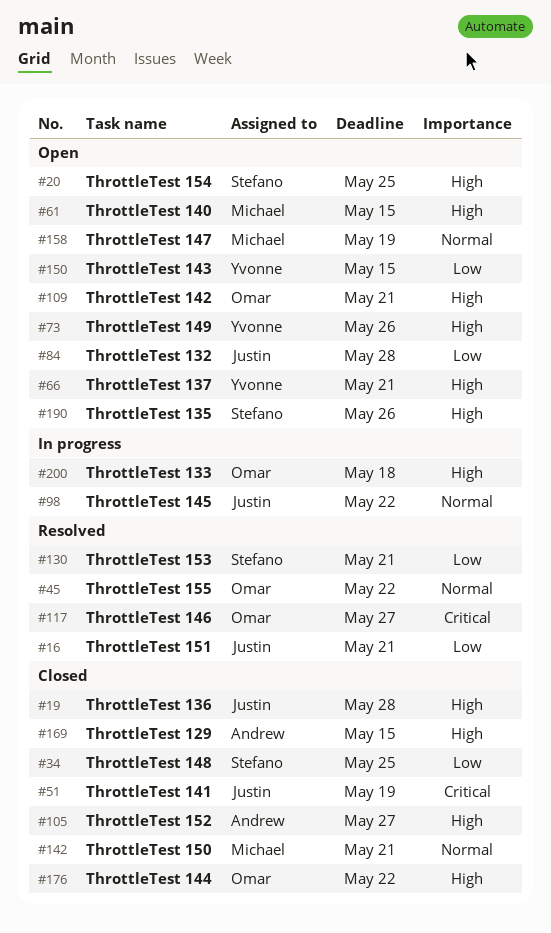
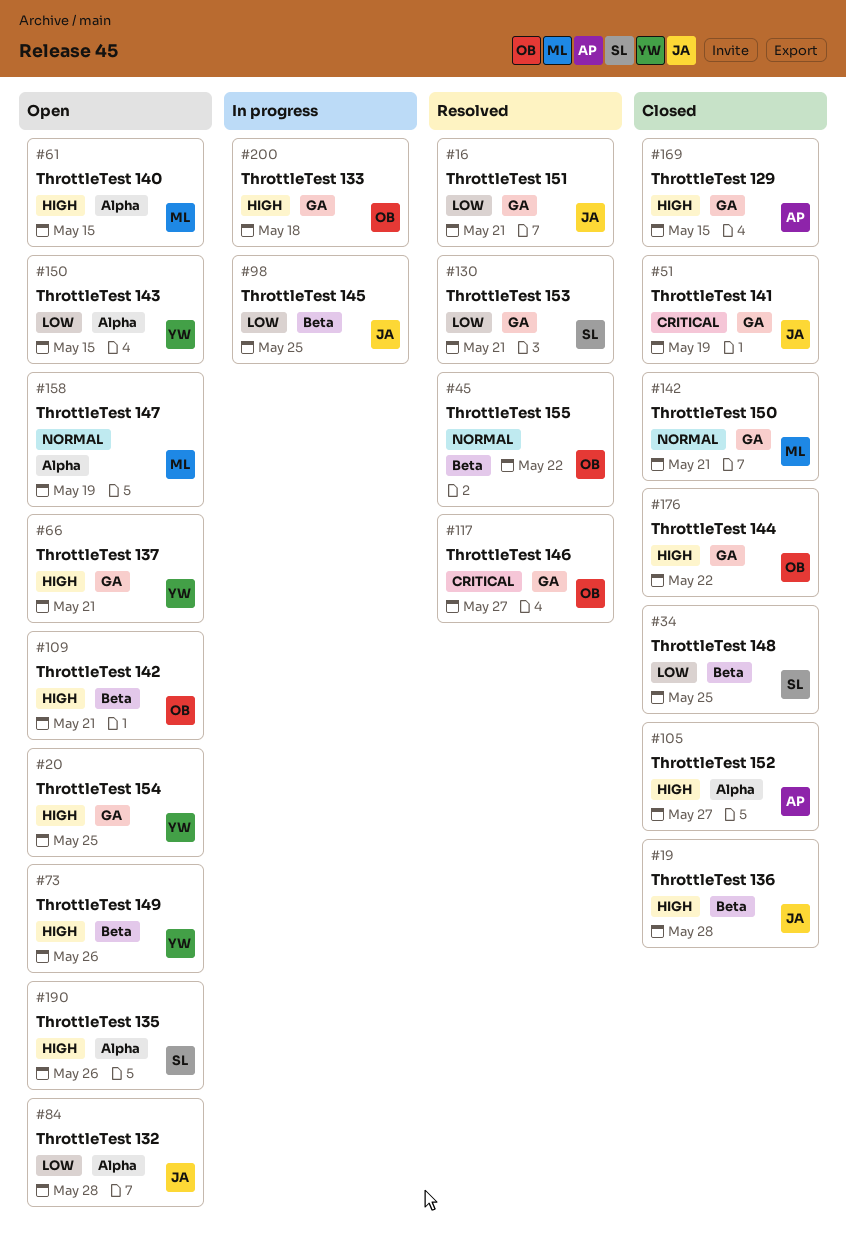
#20, owner: Stefano -> Yvonne
#98, priority: Normal -> Low
#98, due: May 22 -> May 25

